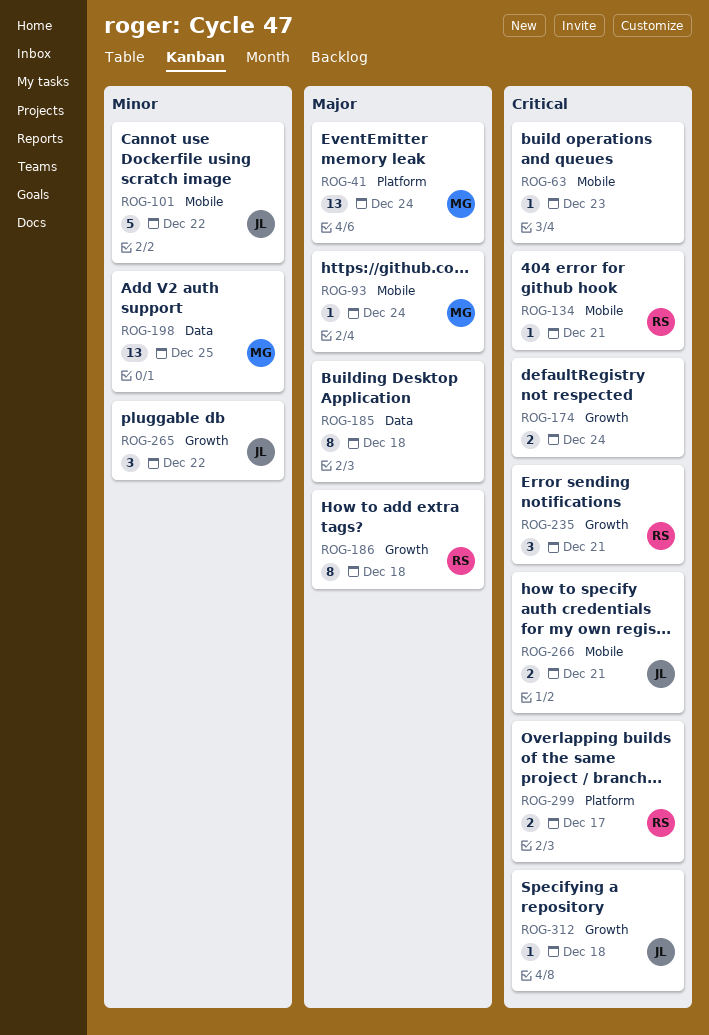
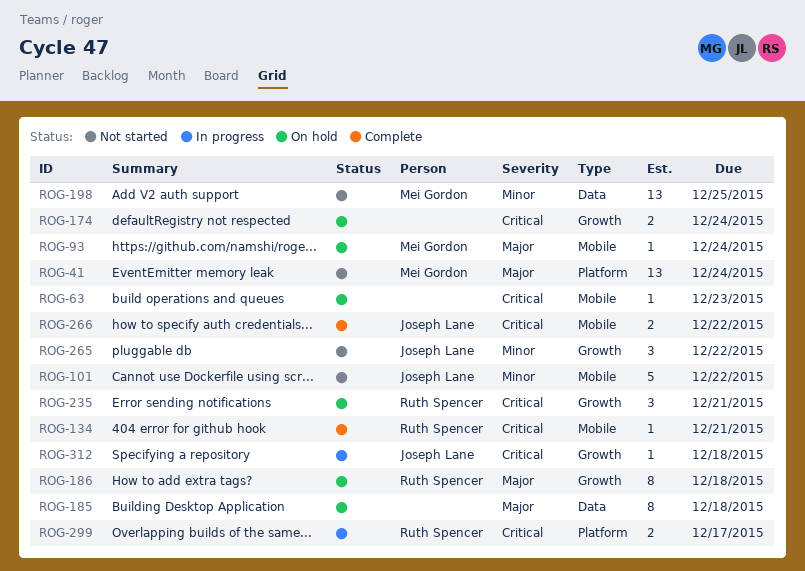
ROG-266, due: Dec 21 -> Dec 22

